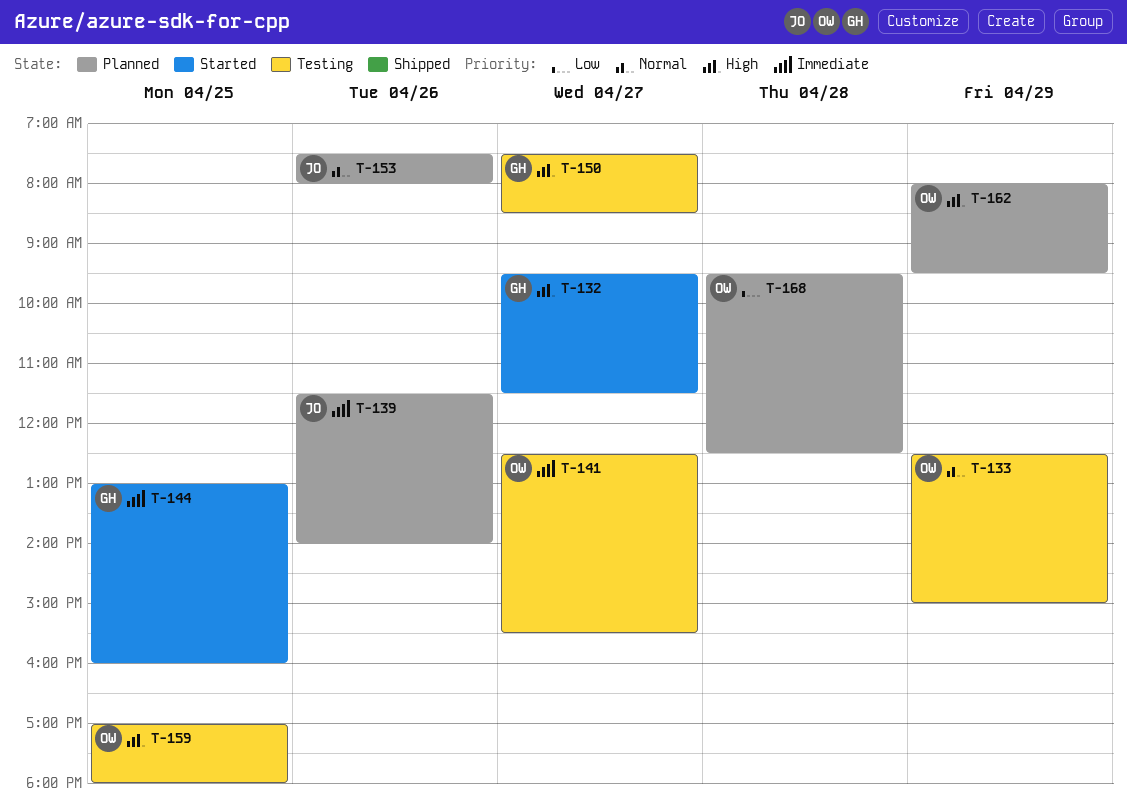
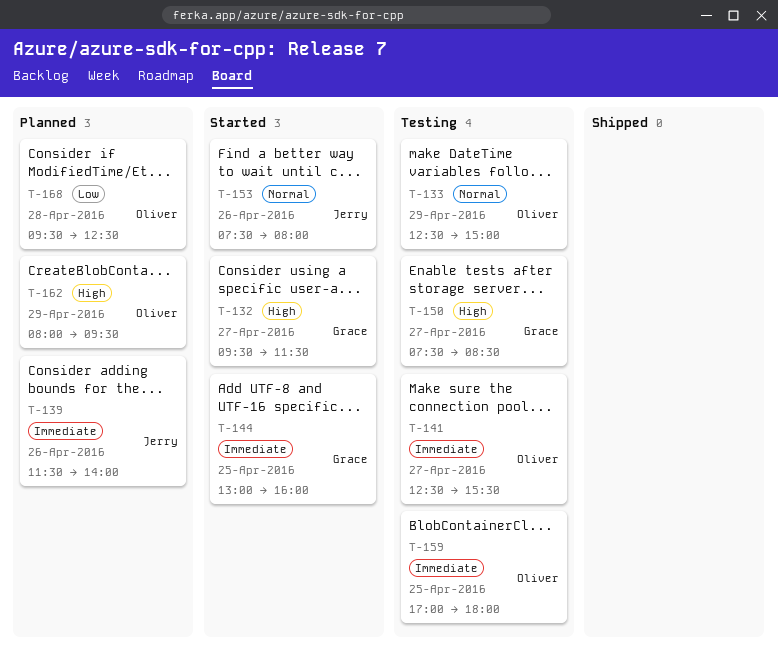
T-153, status: Planned -> Started
T-159, priority: High -> Immediate

